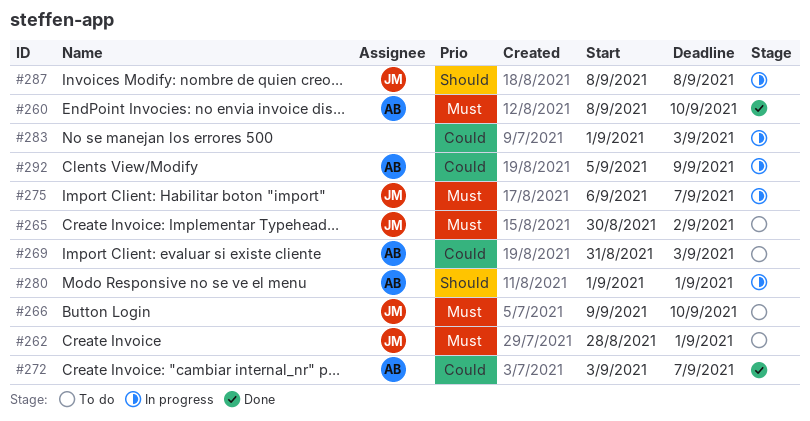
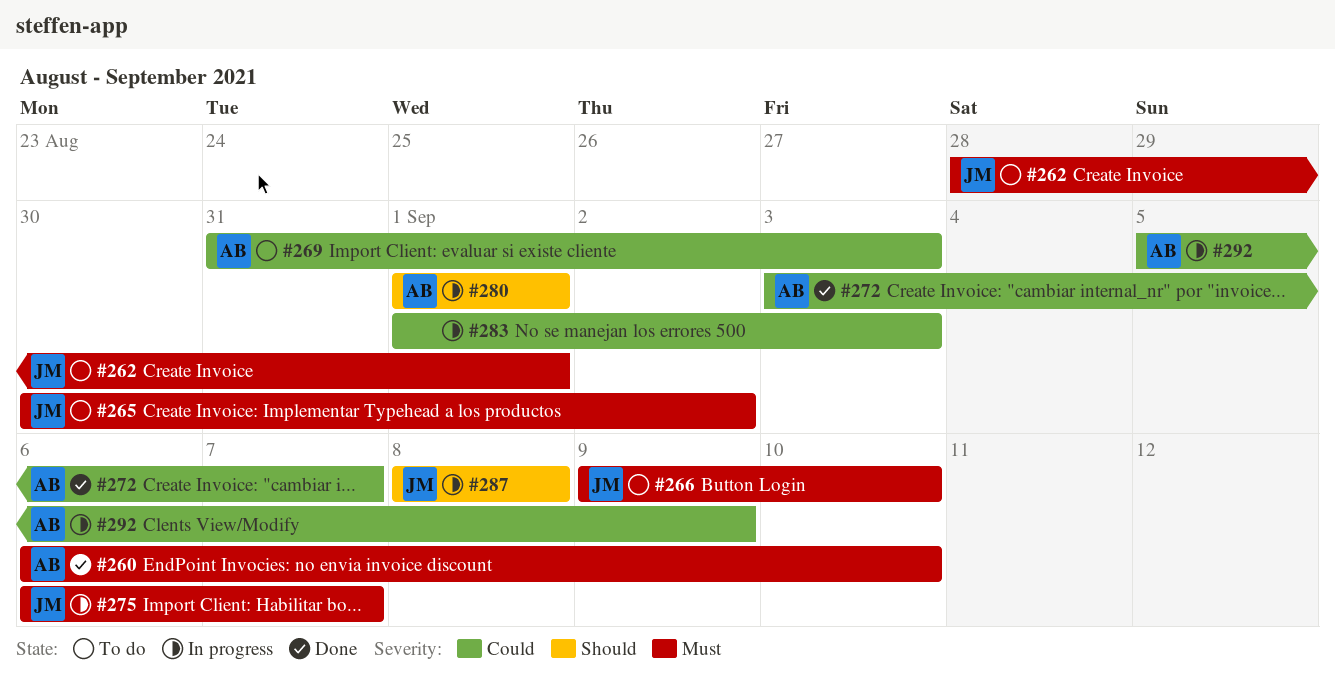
#260, start: Sep 8 -> Sep 6

